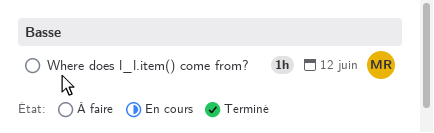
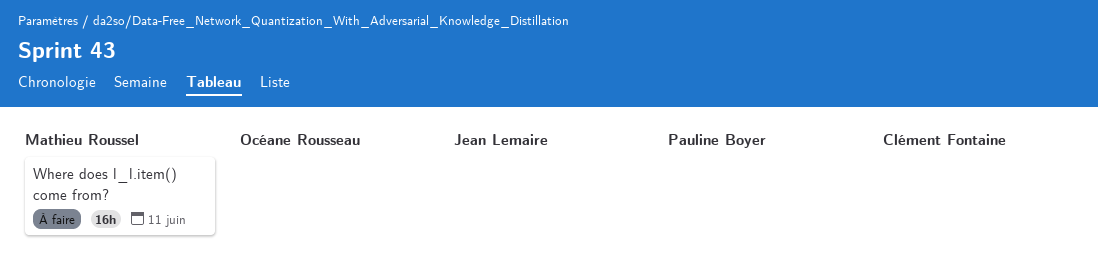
Where does l_l.item() come from?, estimate: 1h -> 16h
Where does l_l.item() come from?, due: Jun 12 -> Jun 11

